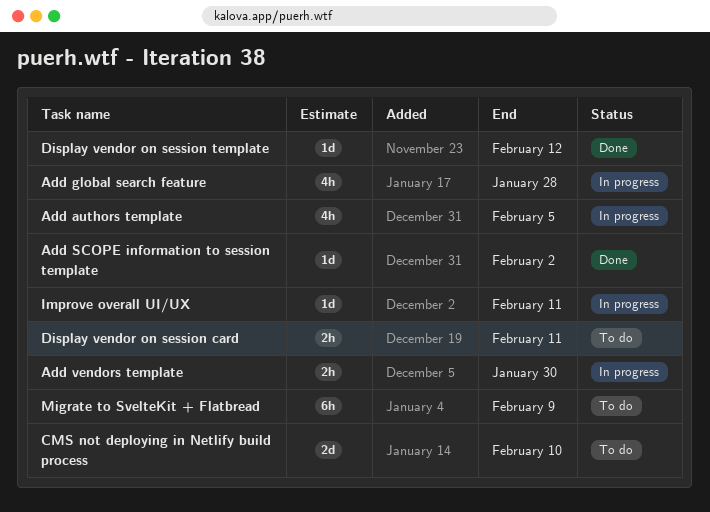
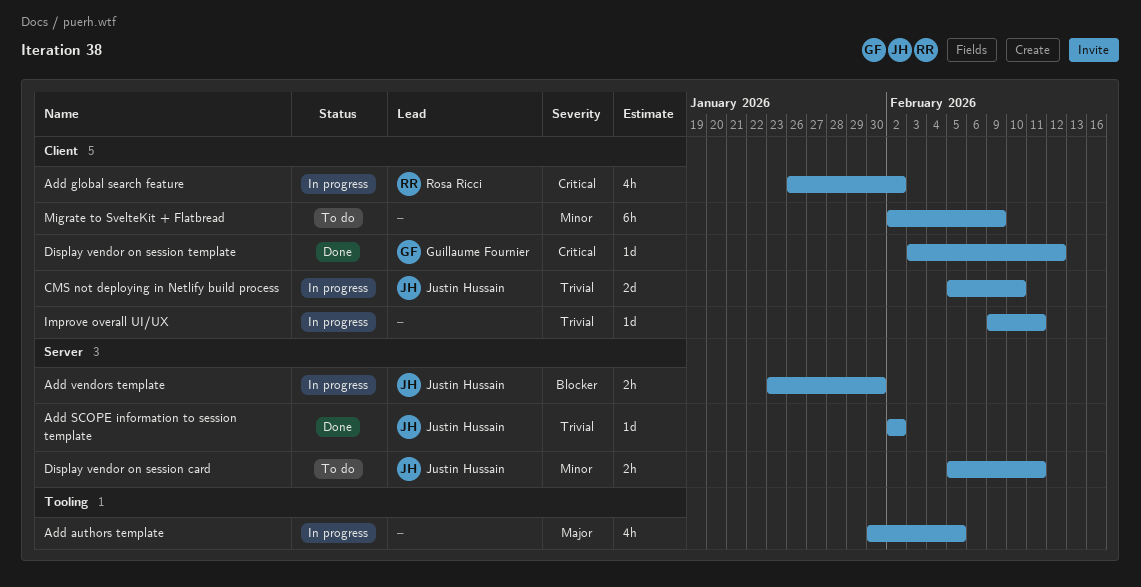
Add global search feature, due: Jan 28 -> Feb 2
CMS not deploying in Netlify build process, status: To do -> In progress

